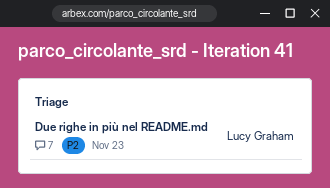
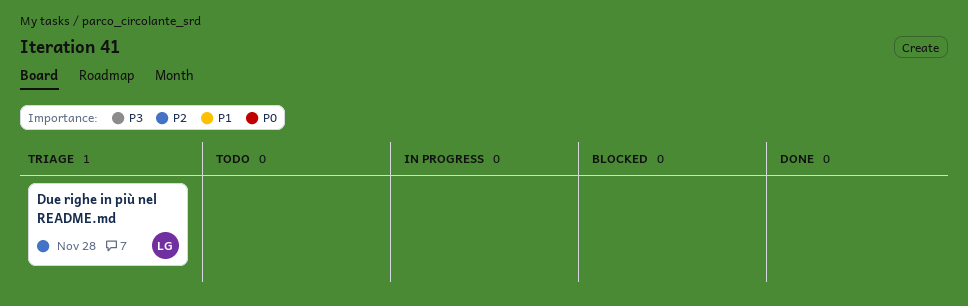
Due righe in più nel README.md, due: Nov 23 -> Nov 28

